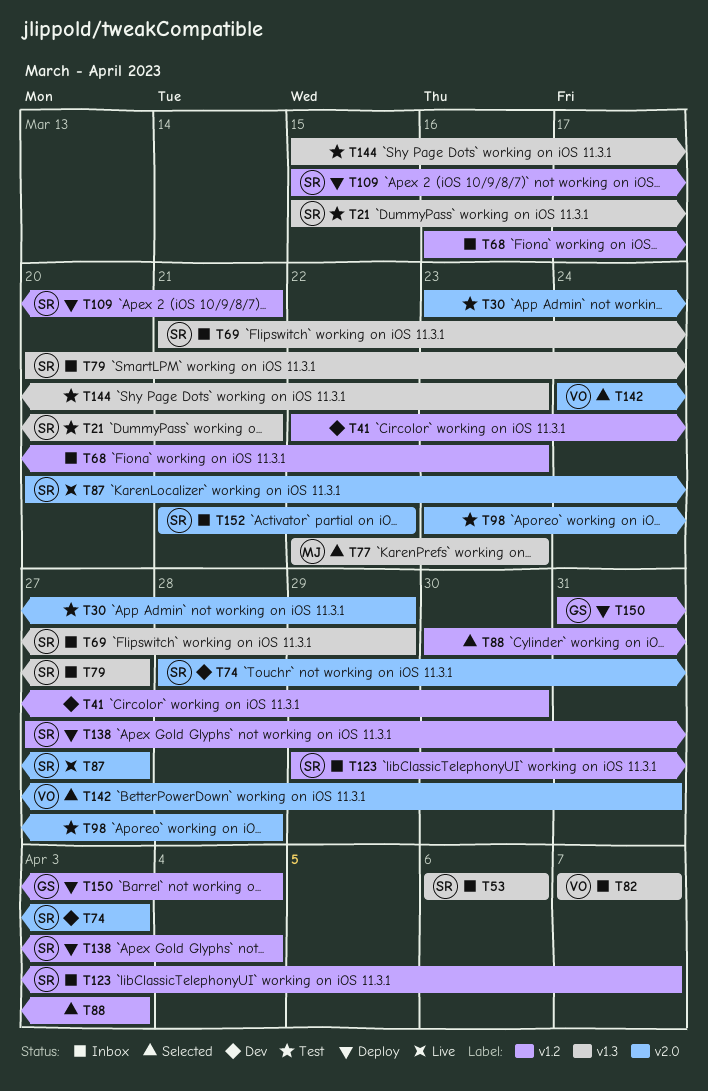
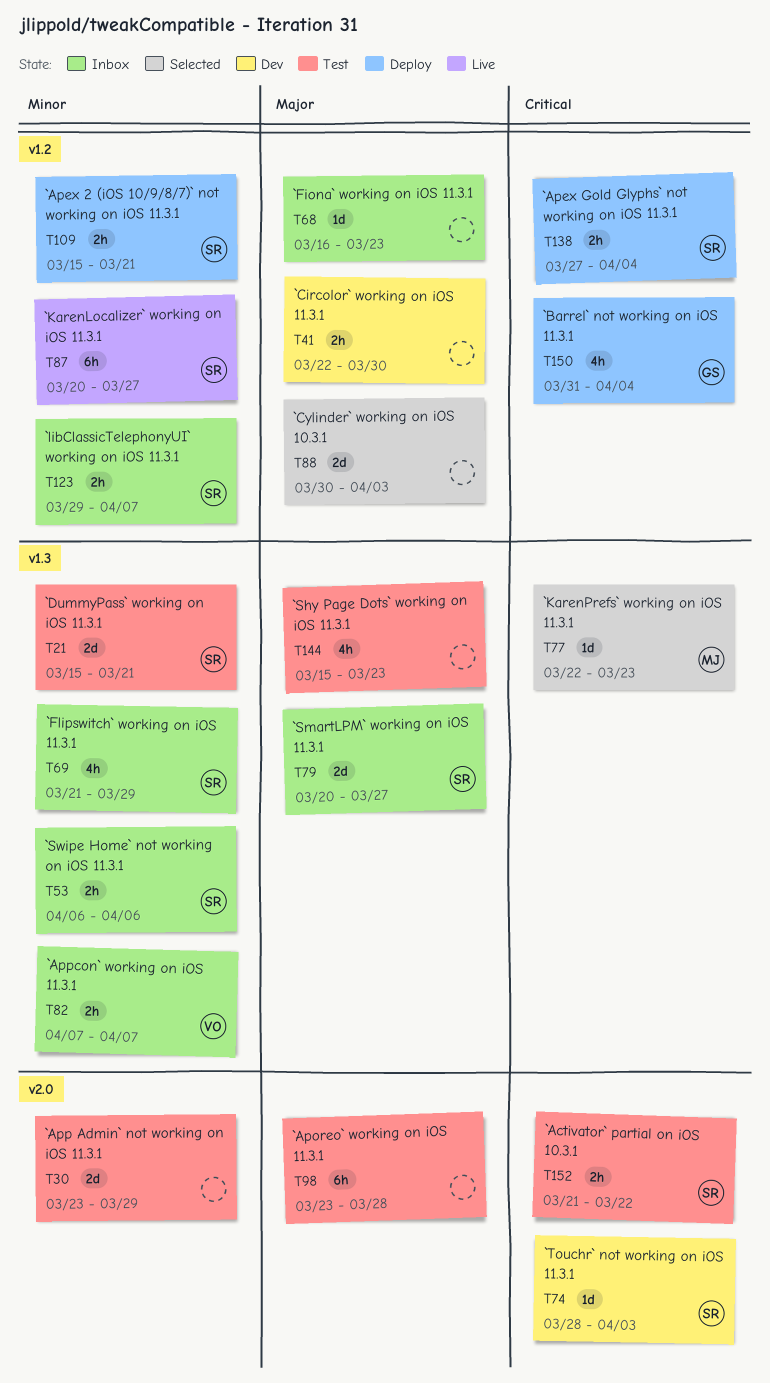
T87, label: v2.0 -> v1.2
T142: present -> none
T152, status: Inbox -> Test

